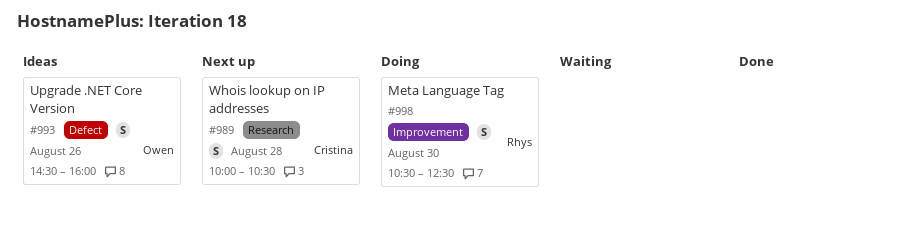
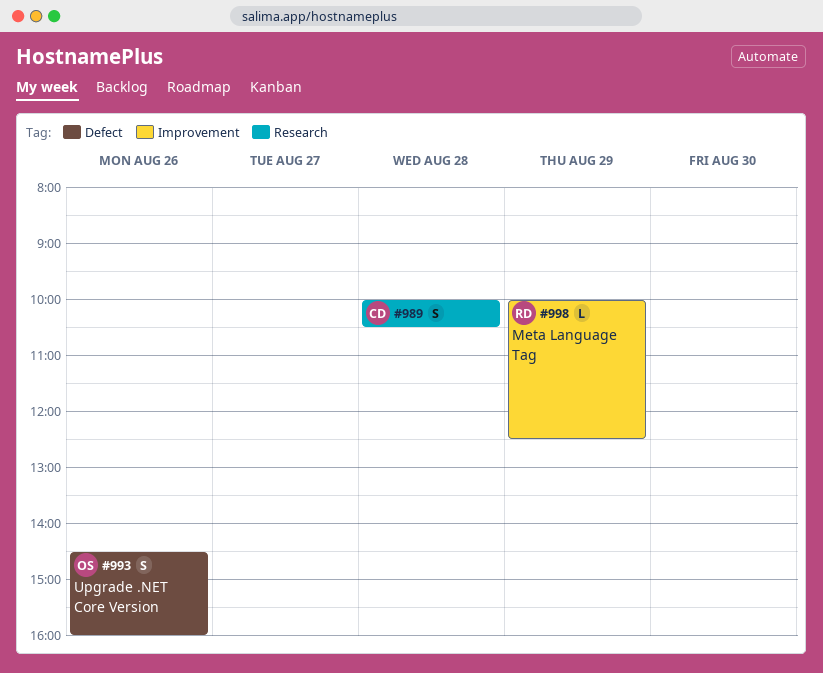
#998, estimate: S -> L
#998, day: Aug 30 -> Aug 29
#998, begins: 10:30 -> 10:00

